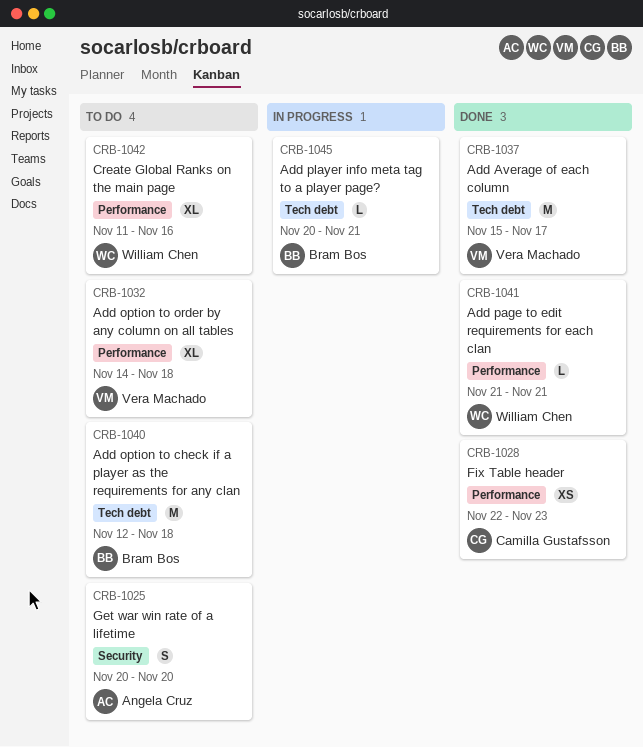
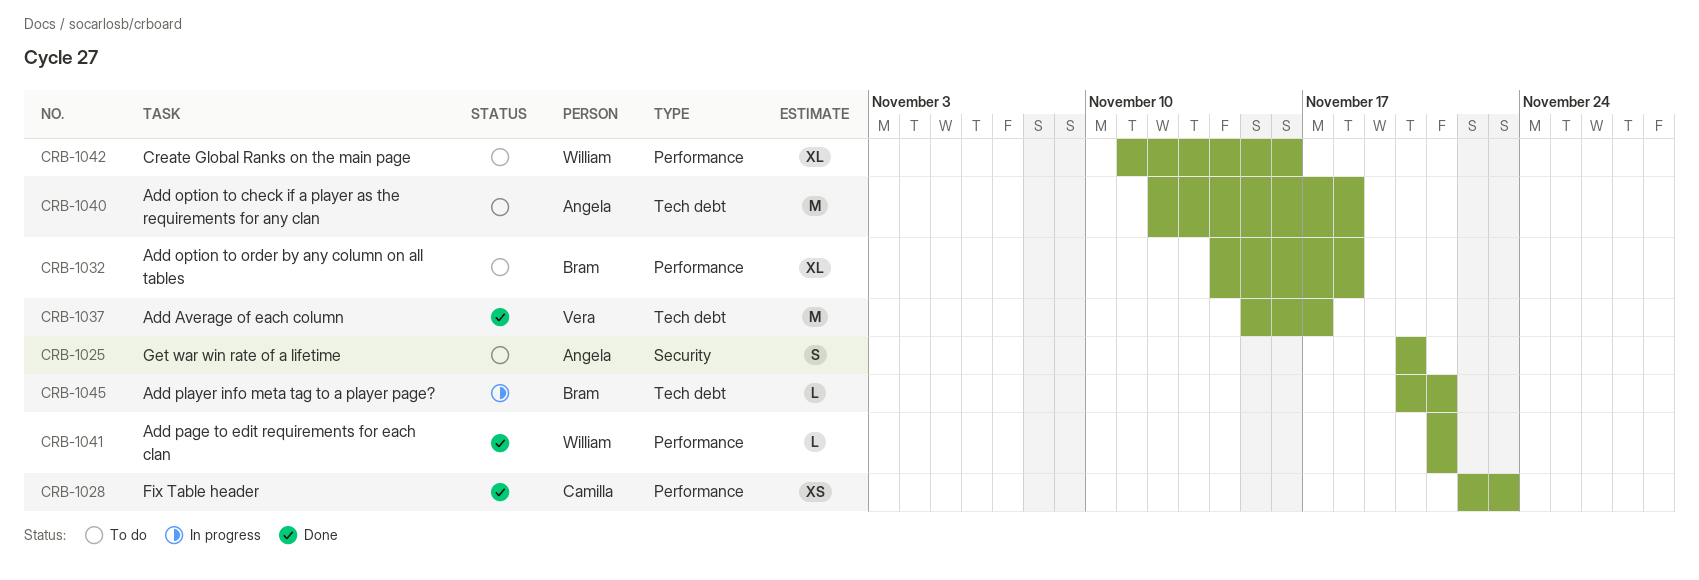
CRB-1032, owner: Vera Machado -> Bram Bos
CRB-1040, owner: Bram Bos -> Angela Cruz

